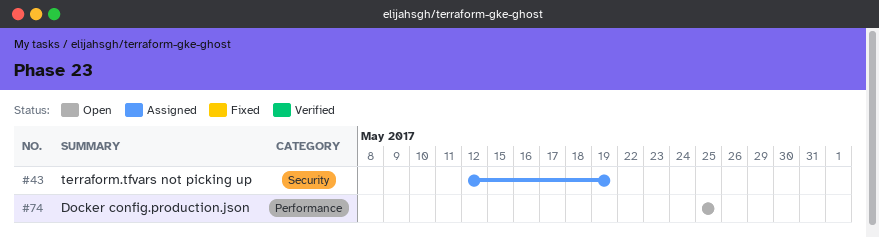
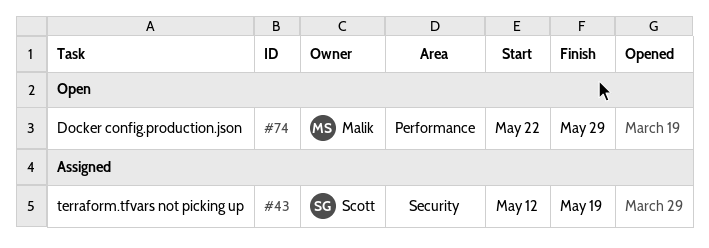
#74, start: May 25 -> May 22
#74, due: May 25 -> May 29

